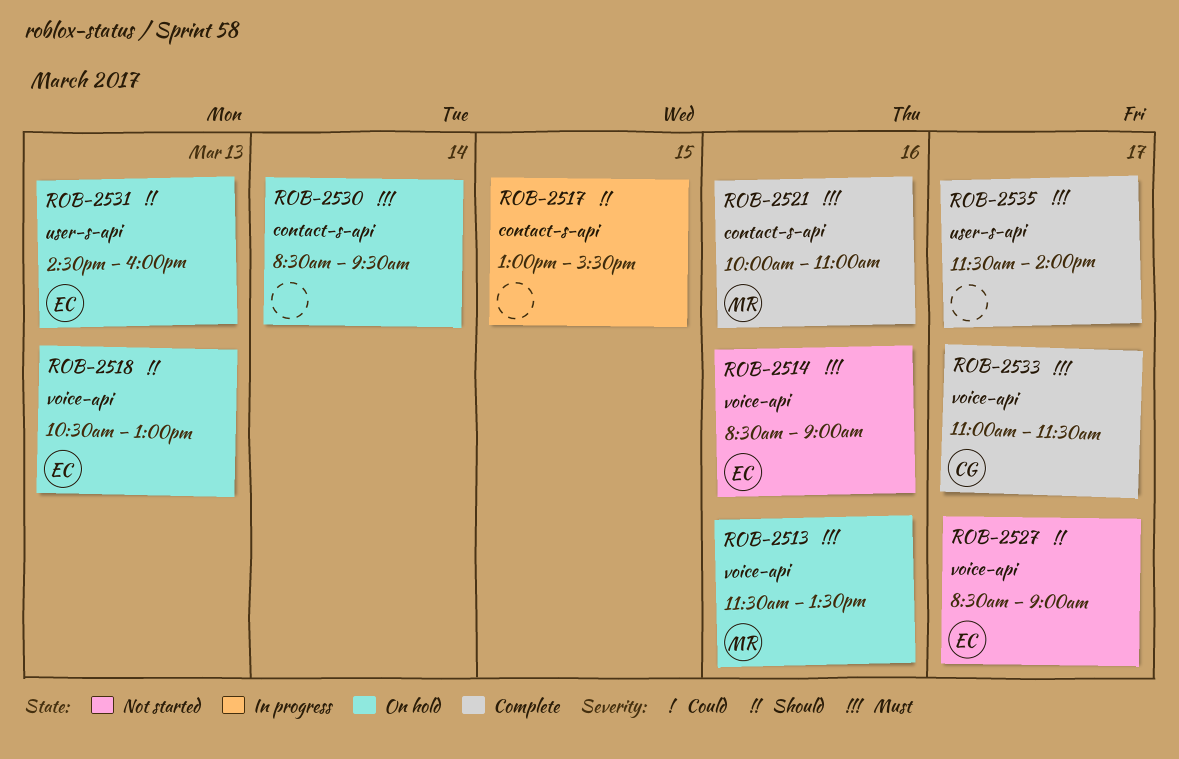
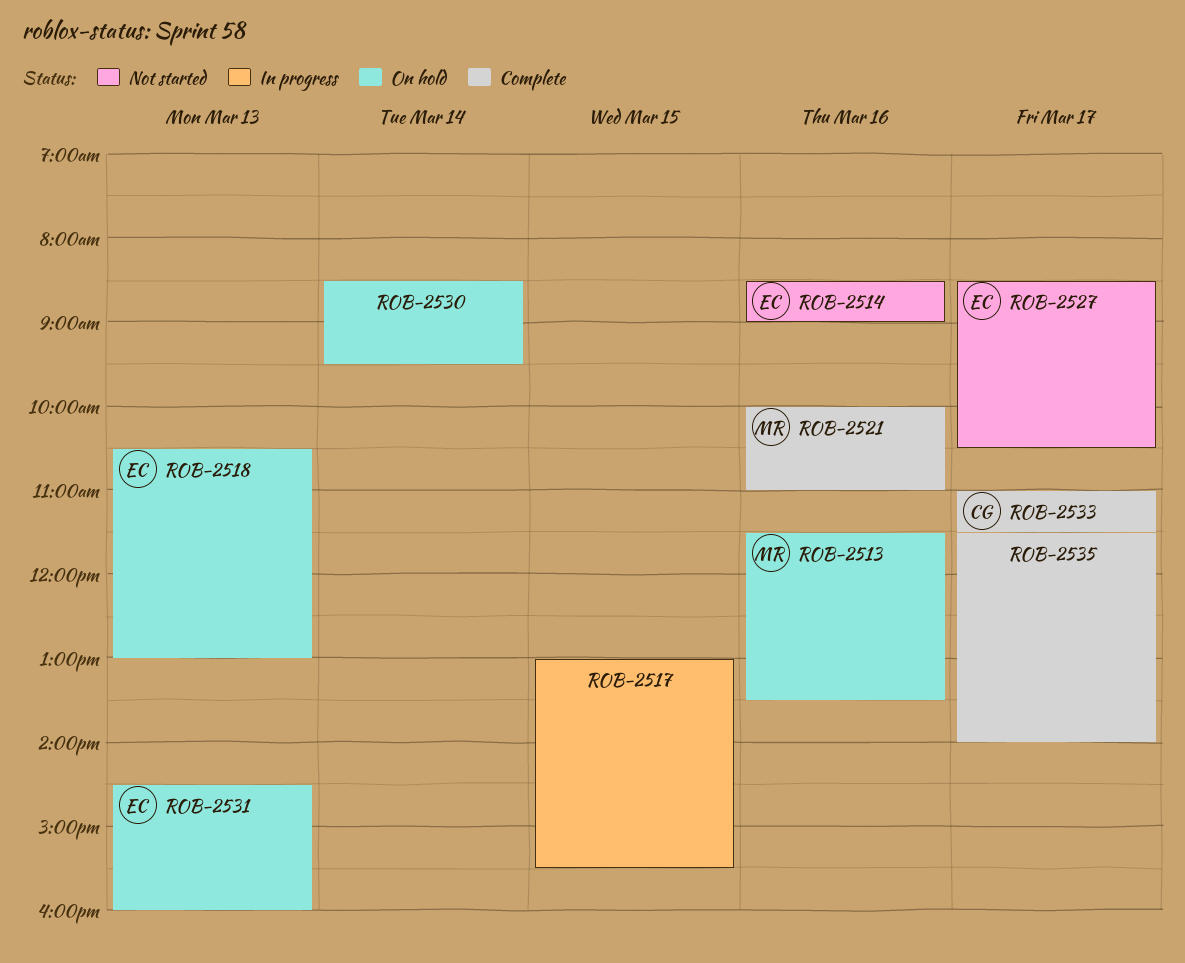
ROB-2527, ends: 09:00 -> 10:30

